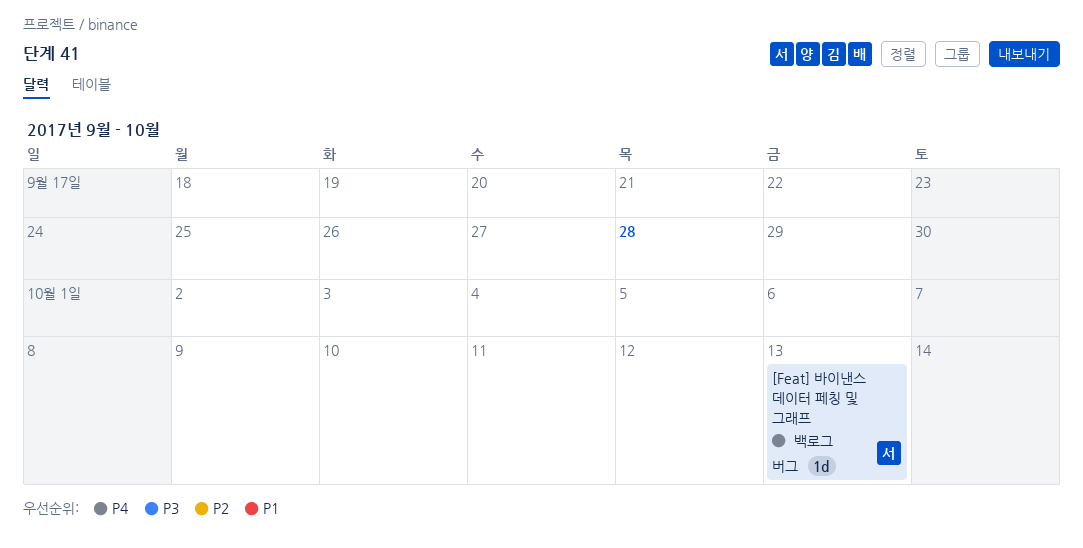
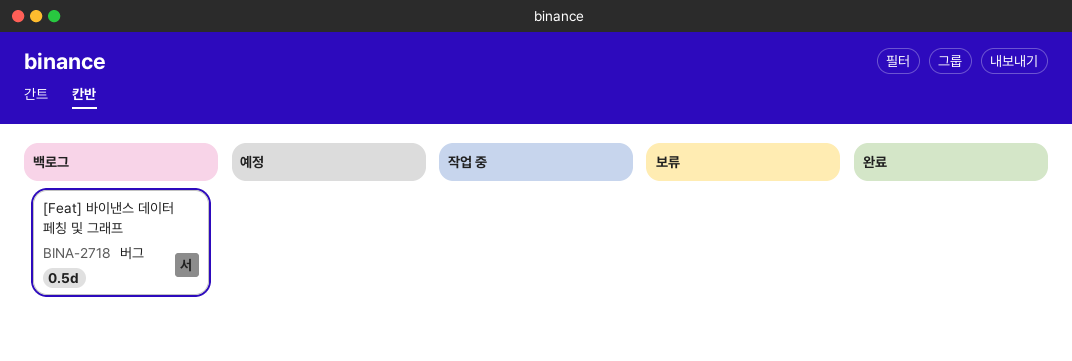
[Feat] 바이낸스 데이터 페칭 및 그래프, estimate: 1d -> 0.5d

